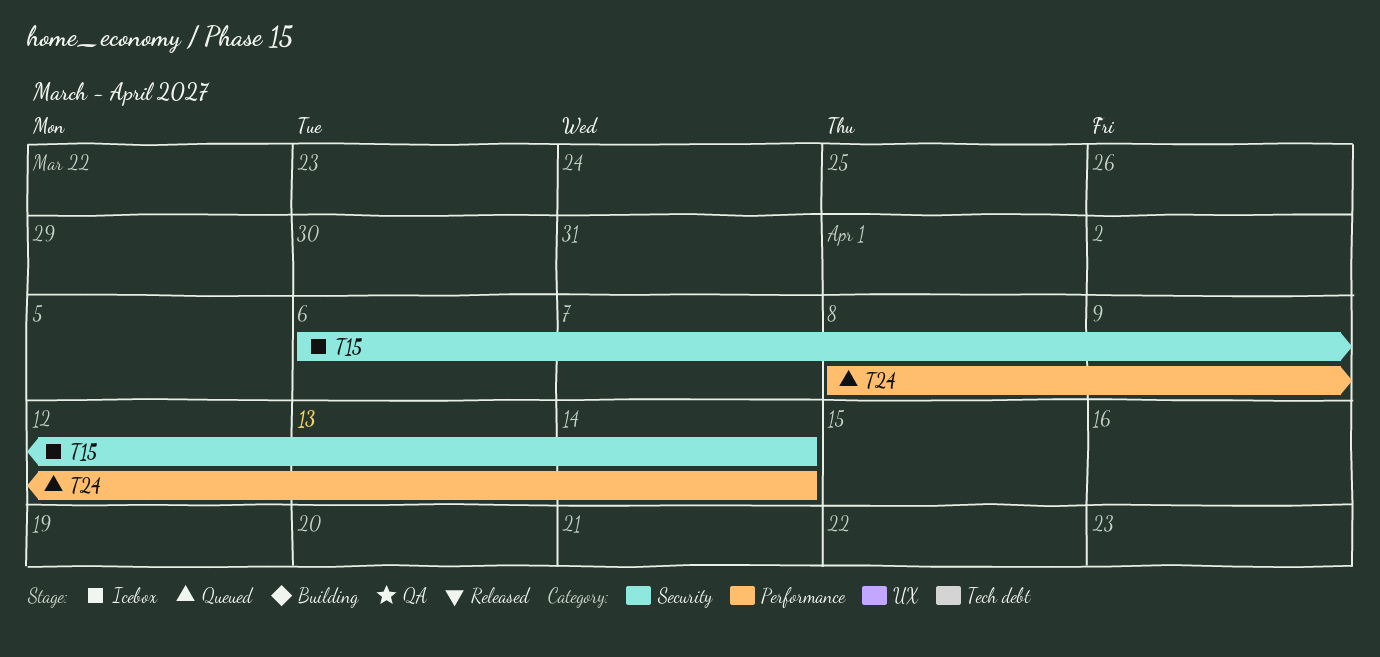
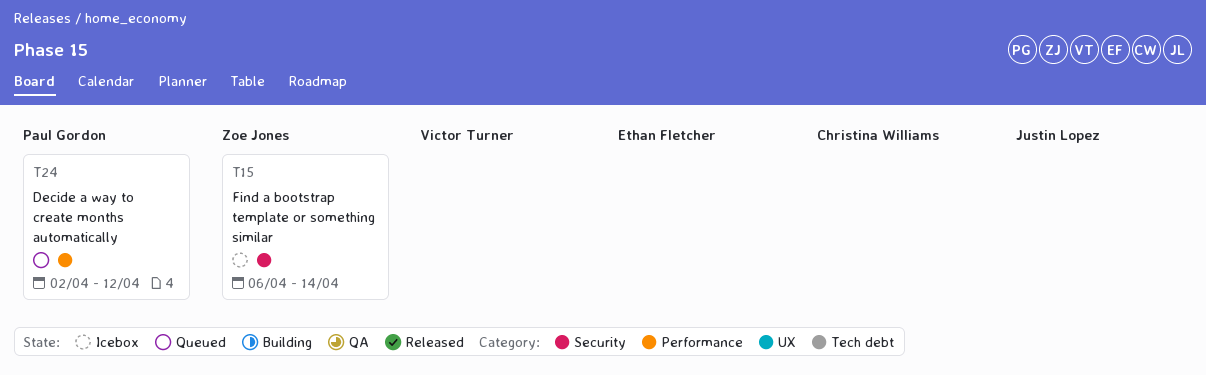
T24, start: Apr 8 -> Apr 2
T24, due: Apr 14 -> Apr 12

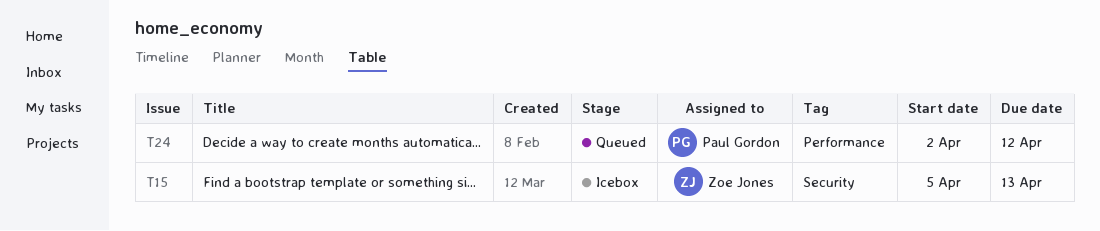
T15, start: Apr 6 -> Apr 5
T15, due: Apr 14 -> Apr 13

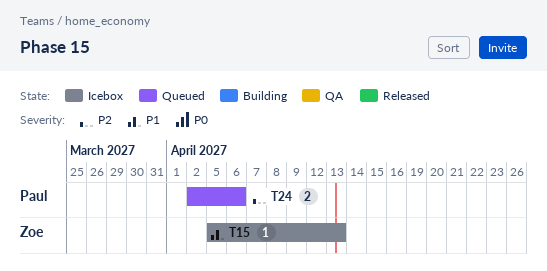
T24, due: Apr 12 -> Apr 6

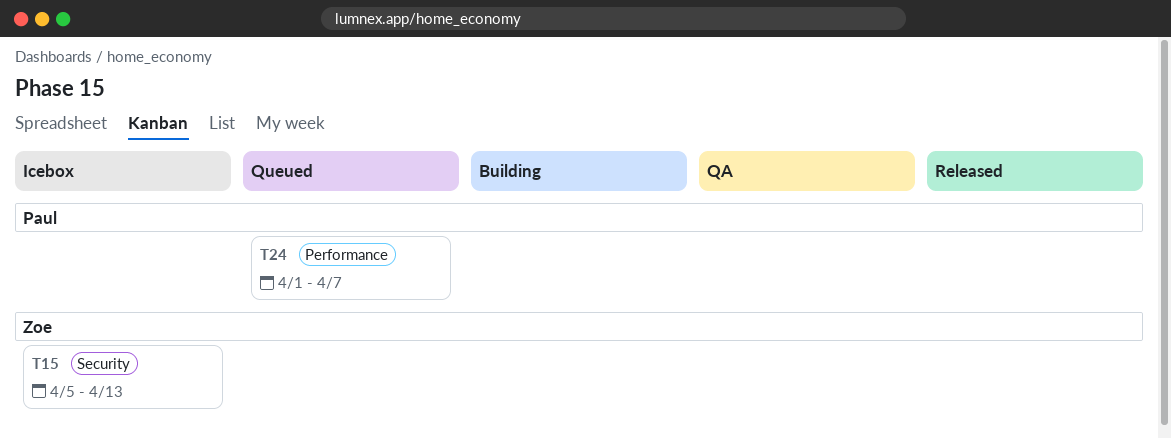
T24, start: Apr 2 -> Apr 1
T24, due: Apr 6 -> Apr 7

